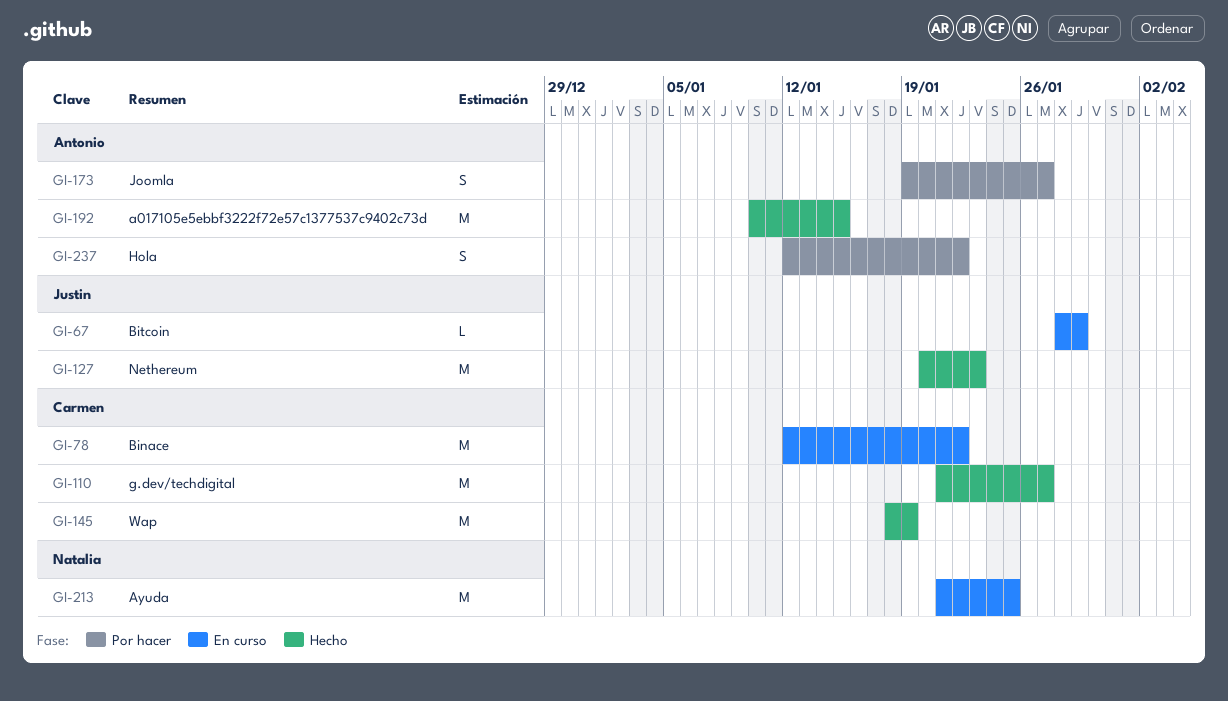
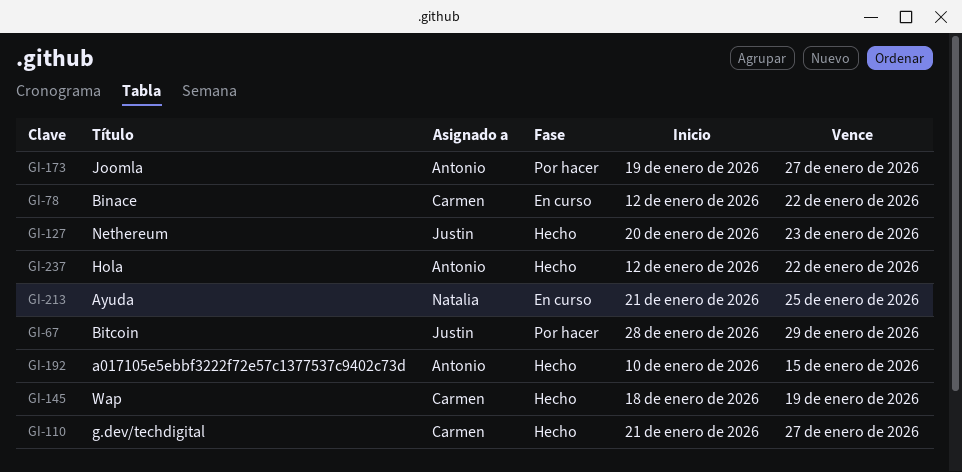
GI-67, status: En curso -> Por hacer
GI-237, status: Por hacer -> Hecho

